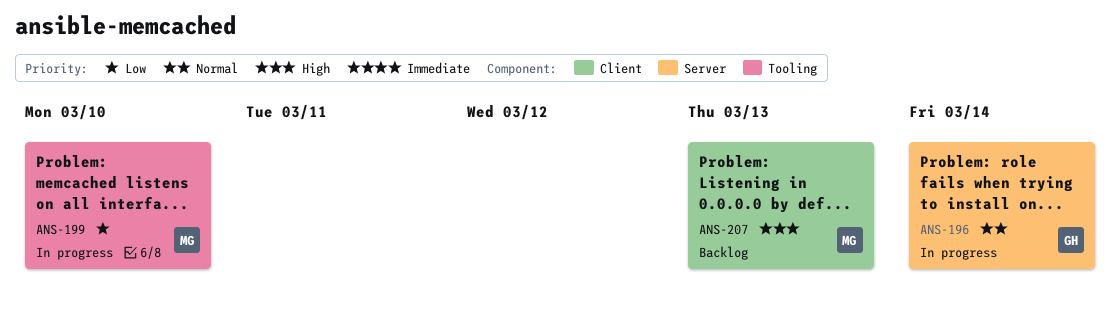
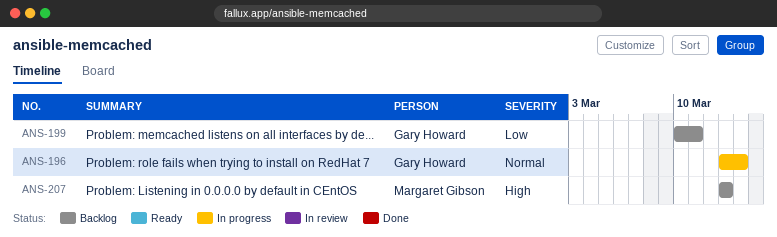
ANS-199, status: In progress -> Backlog
ANS-199, owner: Margaret Gibson -> Gary Howard
ANS-199, due: Mar 10 -> Mar 11

